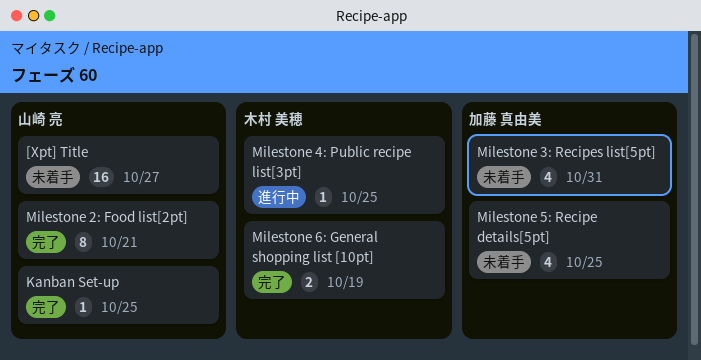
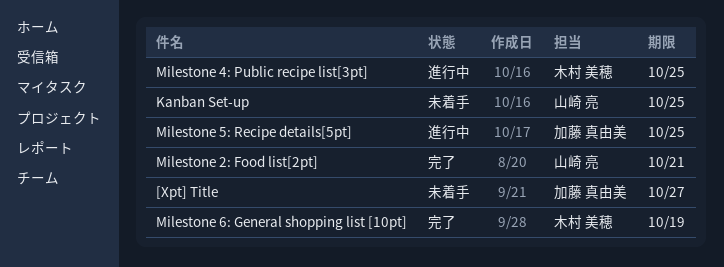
[Xpt] Title, owner: 山崎 亮 -> 加藤 真由美
Kanban Set-up, status: 完了 -> 未着手
Milestone 3: Recipes list[5pt]: present -> none
Milestone 5: Recipe details[5pt], status: 未着手 -> 進行中

